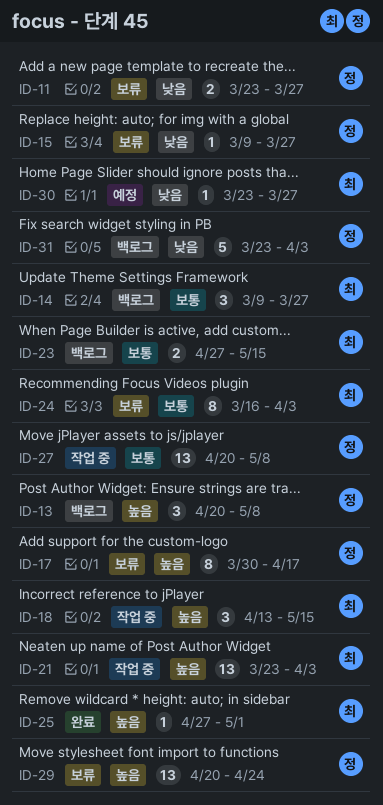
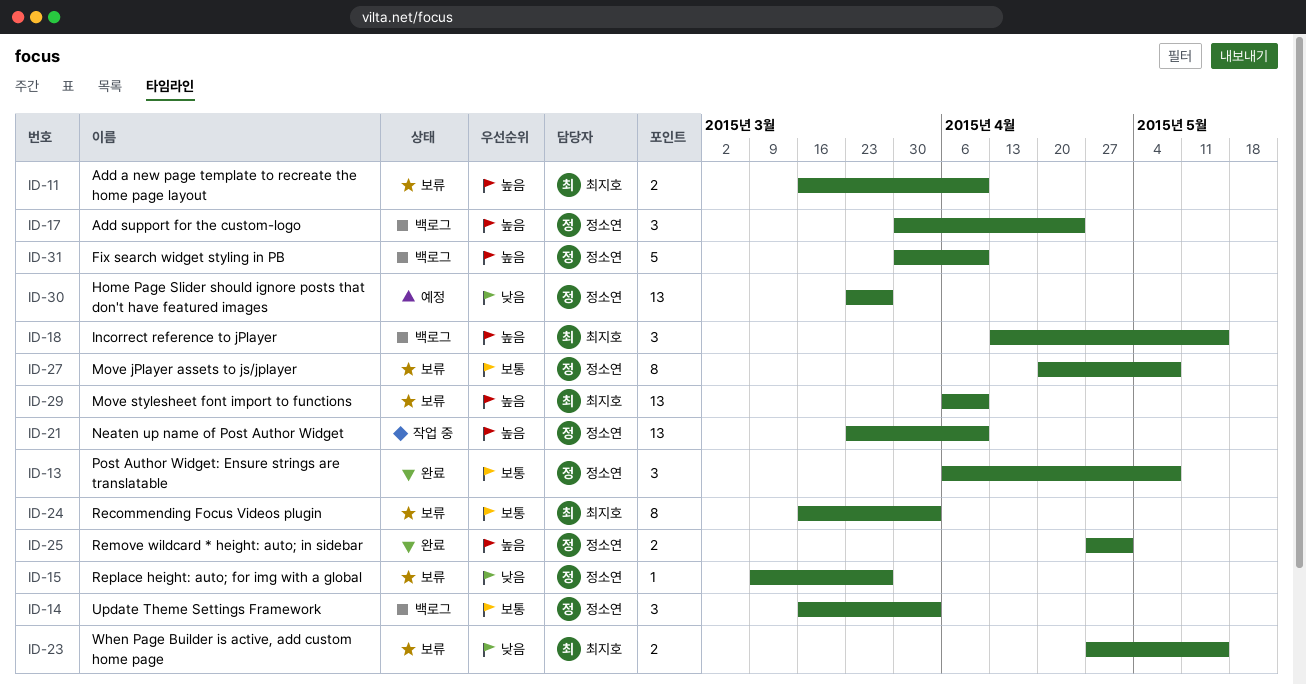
ID-11, owner: 정소연 -> 최지호
ID-11, priority: 낮음 -> 높음
ID-11, start: Mar 23 -> Mar 16
ID-11, due: Mar 27 -> Apr 10
ID-13, status: 백로그 -> 완료
ID-13, priority: 높음 -> 보통
ID-13, start: Apr 20 -> Apr 6
ID-14, owner: 최지호 -> 정소연
ID-14, start: Mar 9 -> Mar 16
ID-14, due: Mar 27 -> Apr 3
ID-17, status: 보류 -> 백로그
ID-17, estimate: 8 -> 3
ID-17, due: Apr 17 -> Apr 24
ID-18, status: 작업 중 -> 백로그
ID-21, owner: 최지호 -> 정소연
ID-21, due: Apr 3 -> Apr 10
ID-23, status: 백로그 -> 보류
ID-23, priority: 보통 -> 낮음
ID-25, owner: 최지호 -> 정소연
ID-25, estimate: 1 -> 2
ID-27, status: 작업 중 -> 보류
ID-27, estimate: 13 -> 8
ID-29, owner: 정소연 -> 최지호
ID-29, start: Apr 20 -> Apr 6
ID-29, due: Apr 24 -> Apr 10
ID-30, owner: 최지호 -> 정소연
ID-30, estimate: 1 -> 13
ID-31, priority: 낮음 -> 높음
ID-31, start: Mar 23 -> Mar 30
ID-31, due: Apr 3 -> Apr 10

